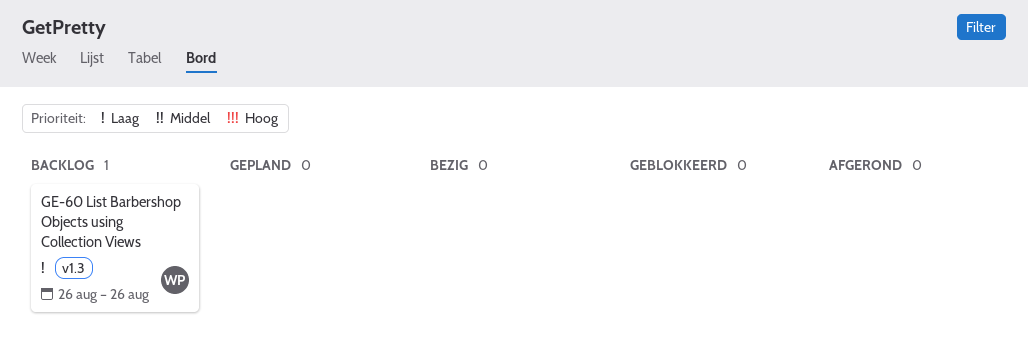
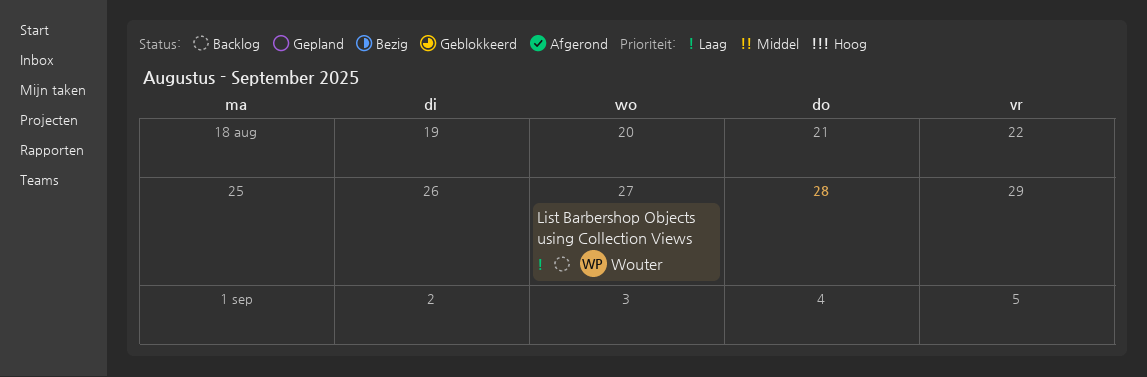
List Barbershop Objects using Collection Views, due: Aug 26 -> Aug 27

